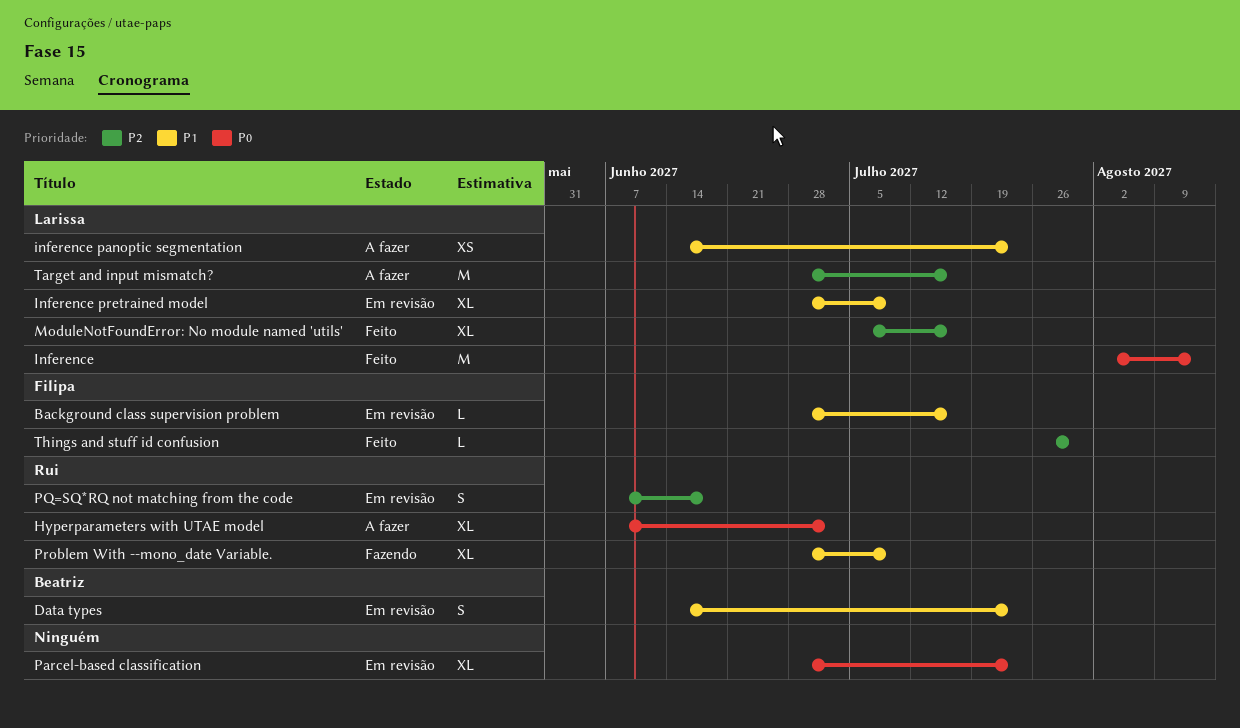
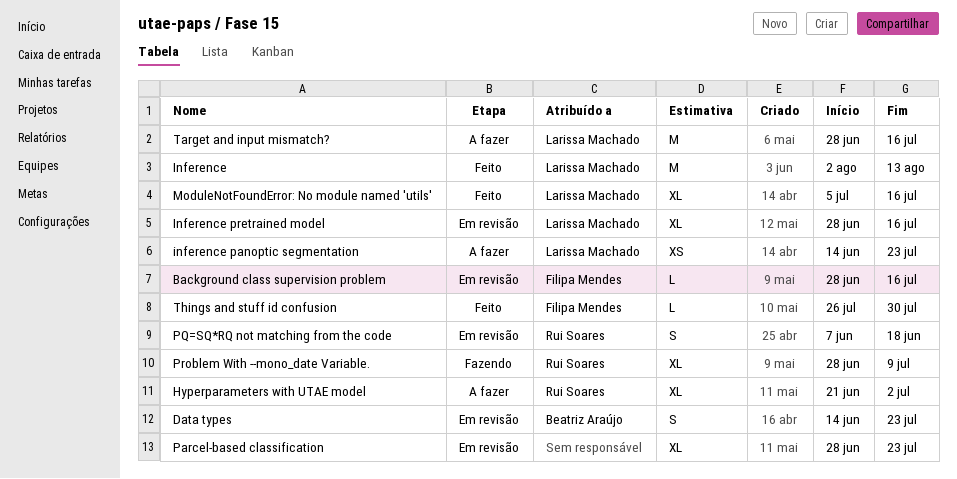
Hyperparameters with UTAE model, start: Jun 7 -> Jun 21
Inference pretrained model, due: Jul 9 -> Jul 16

